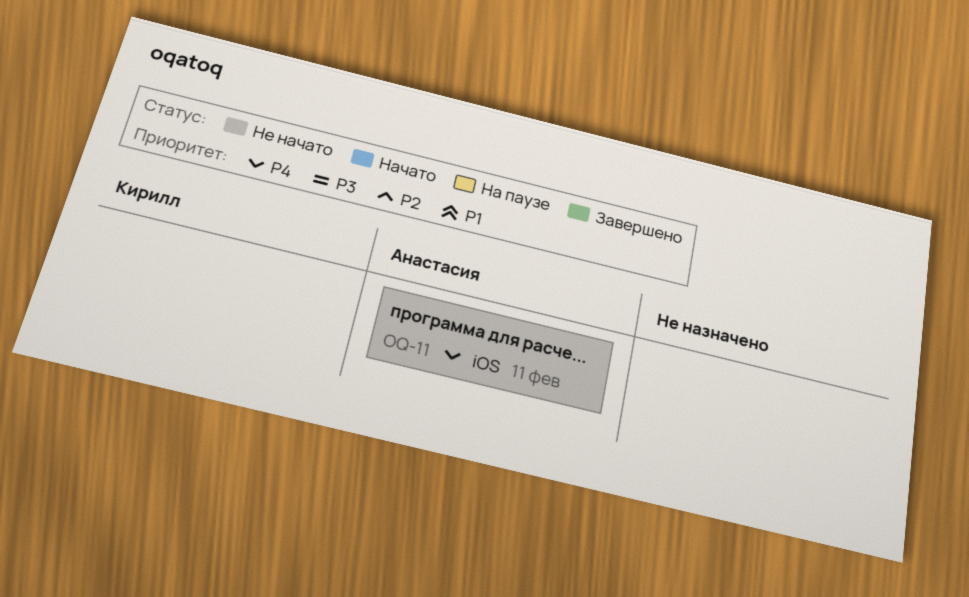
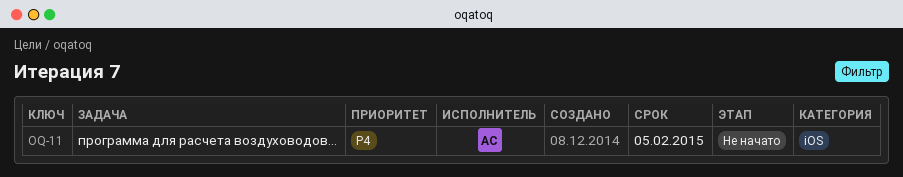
OQ-11, due: Feb 11 -> Feb 5

